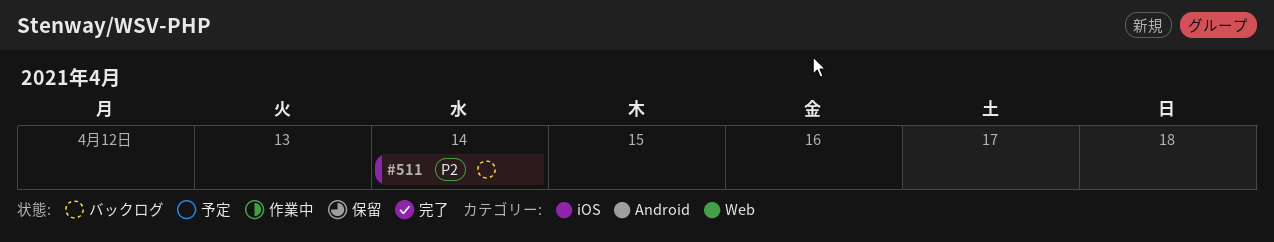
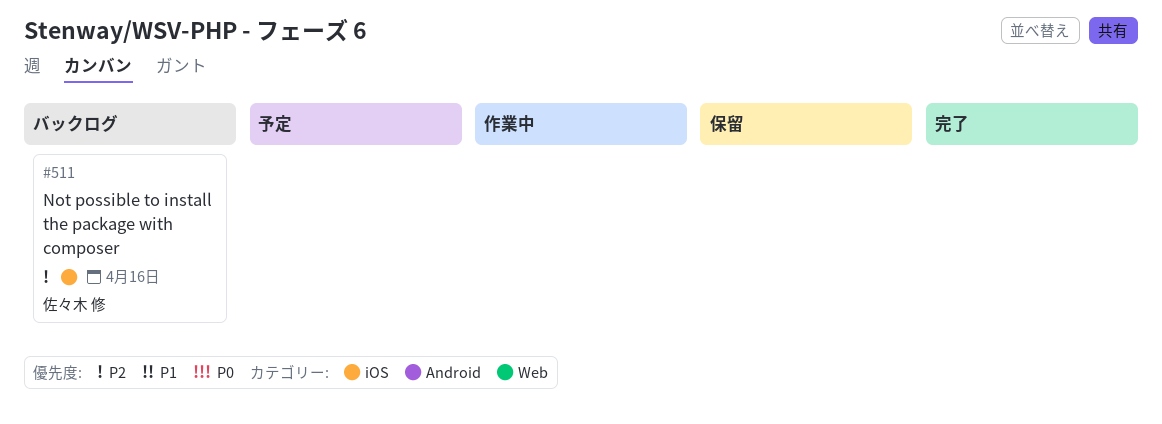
#511, due: Apr 14 -> Apr 16

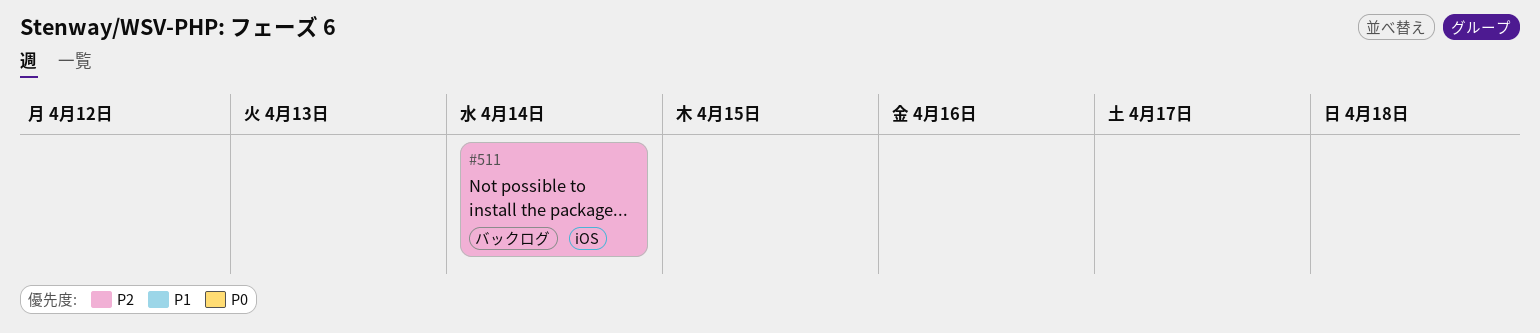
#511, due: Apr 16 -> Apr 14

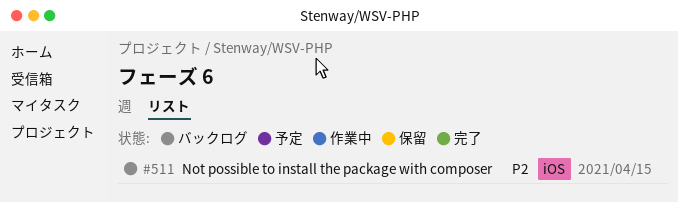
#511, due: Apr 14 -> Apr 15

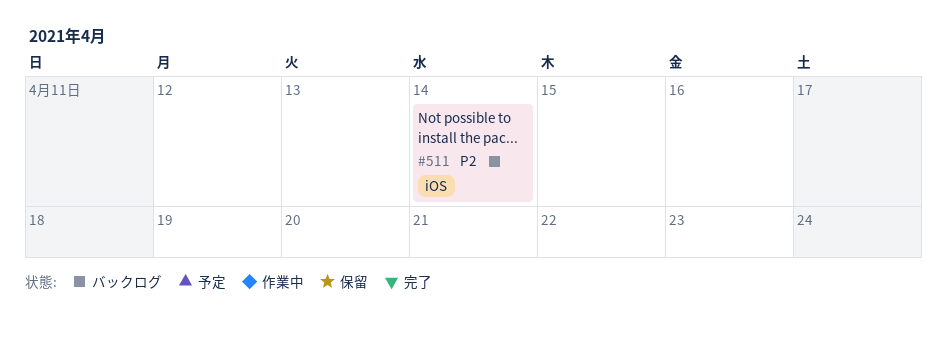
#511, due: Apr 15 -> Apr 14

